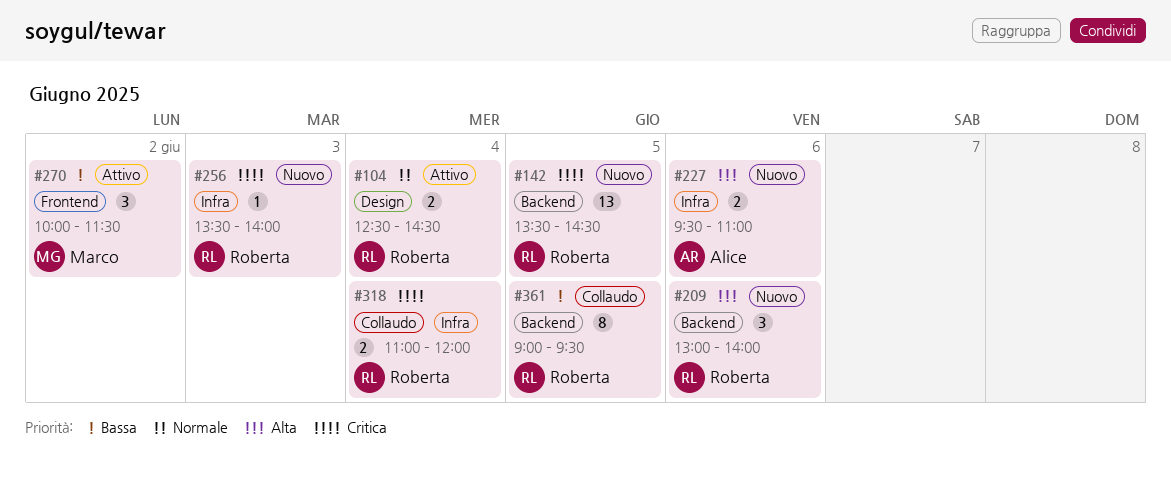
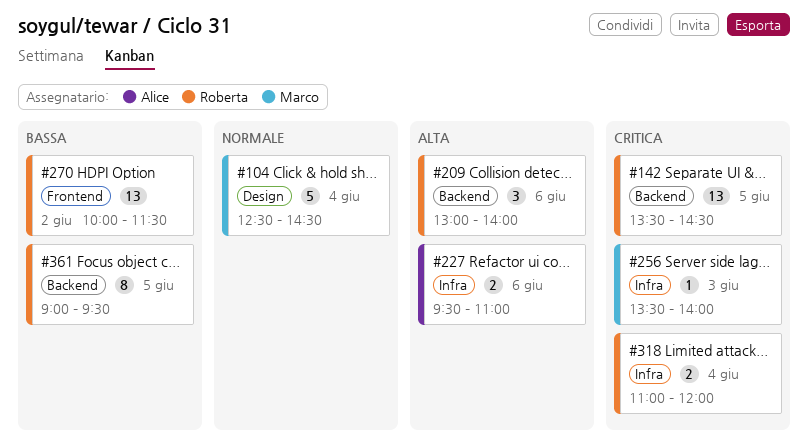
#104, owner: Roberta -> Marco
#104, estimate: 2 -> 5
#256, owner: Roberta -> Marco
#270, owner: Marco -> Roberta
#270, estimate: 3 -> 13

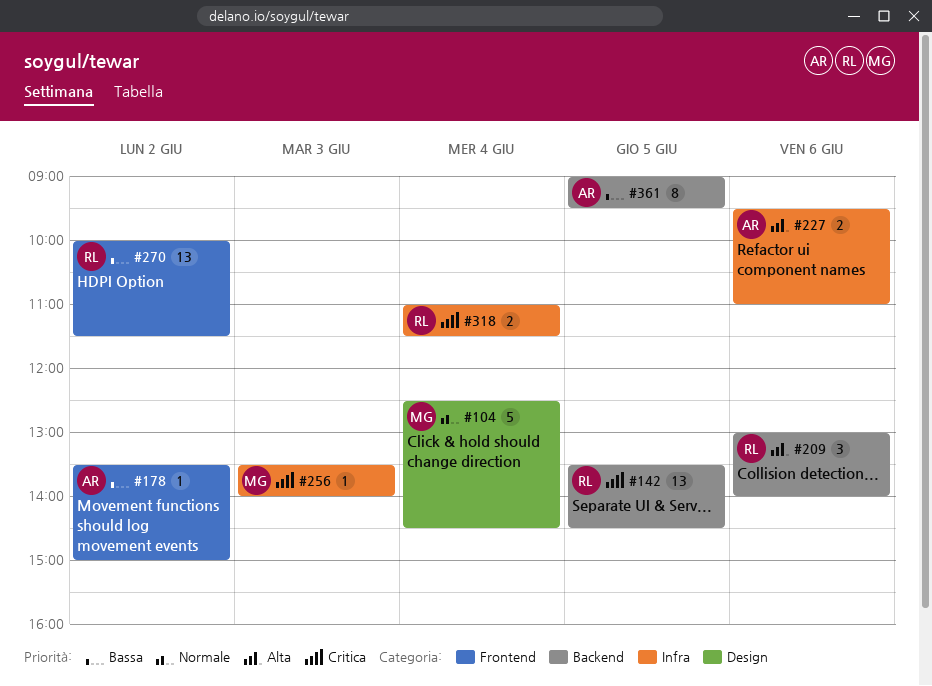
#178: none -> present
#318, ends: 12:00 -> 11:30
#361, owner: Roberta -> Alice

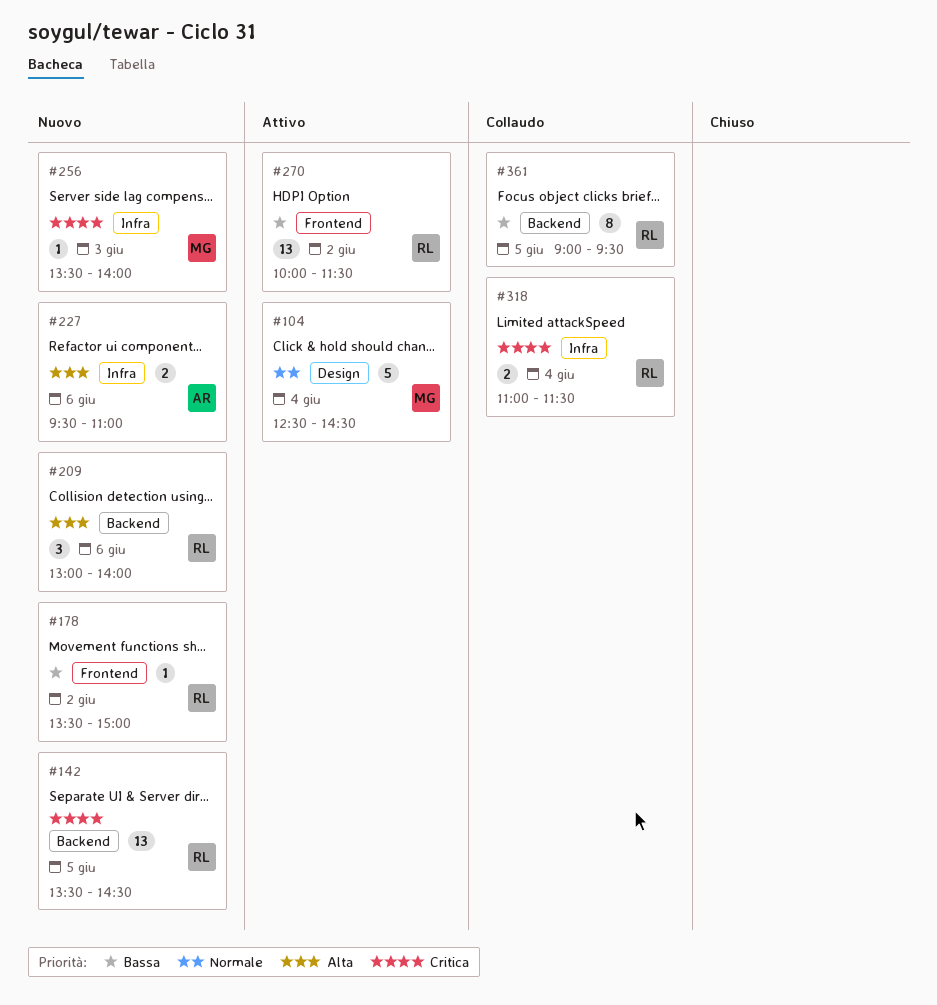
#178, owner: AR -> RL
#361, owner: AR -> RL

